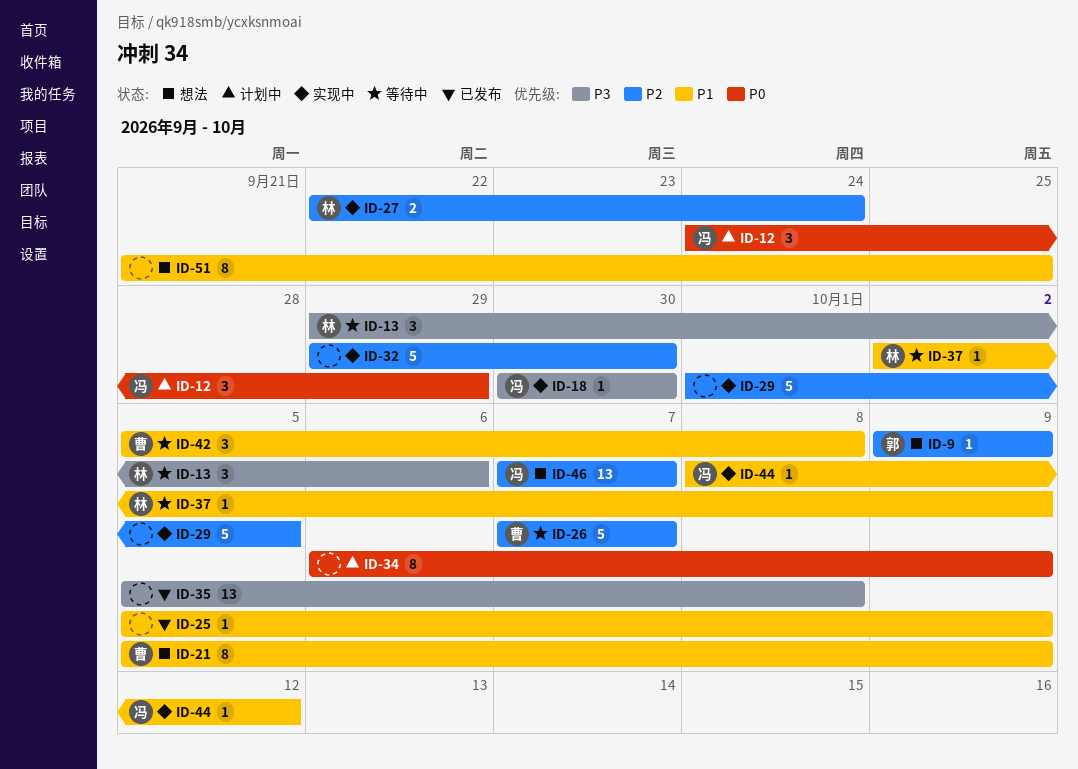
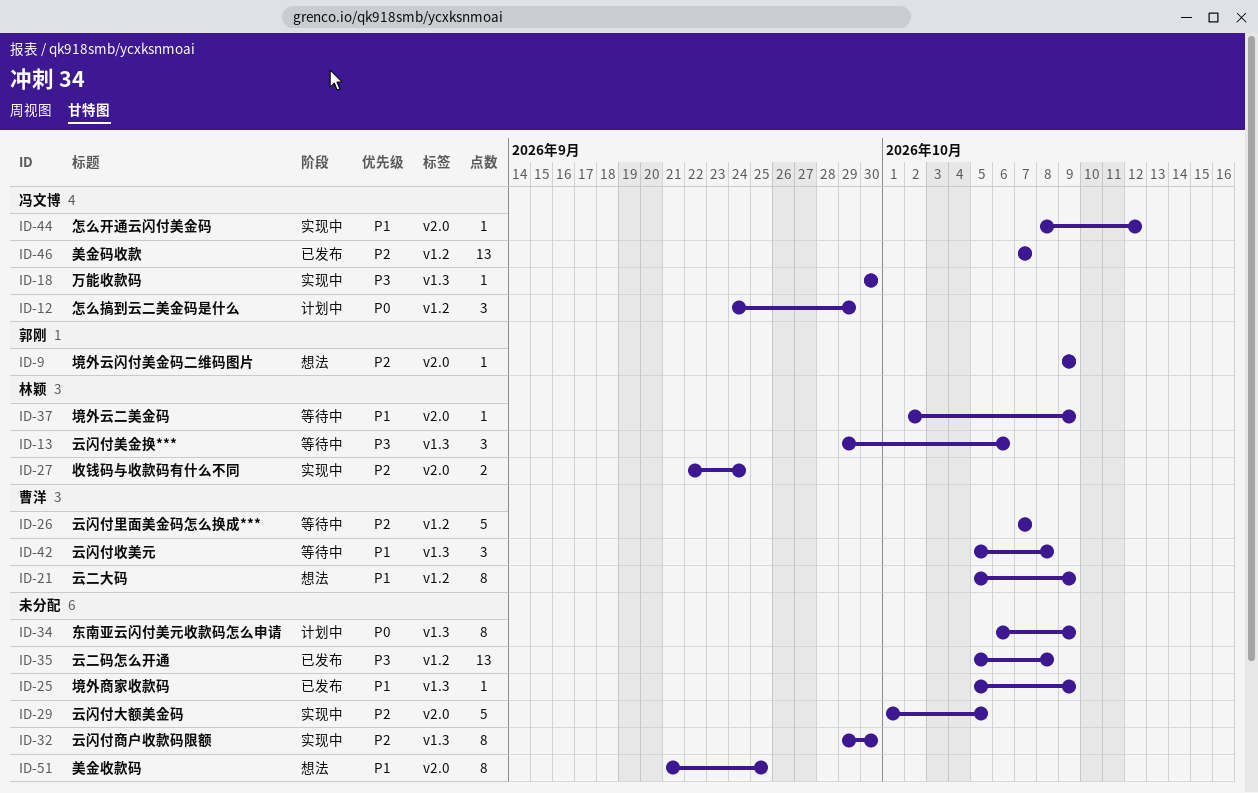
ID-32, estimate: 5 -> 8
ID-46, status: 想法 -> 已发布

